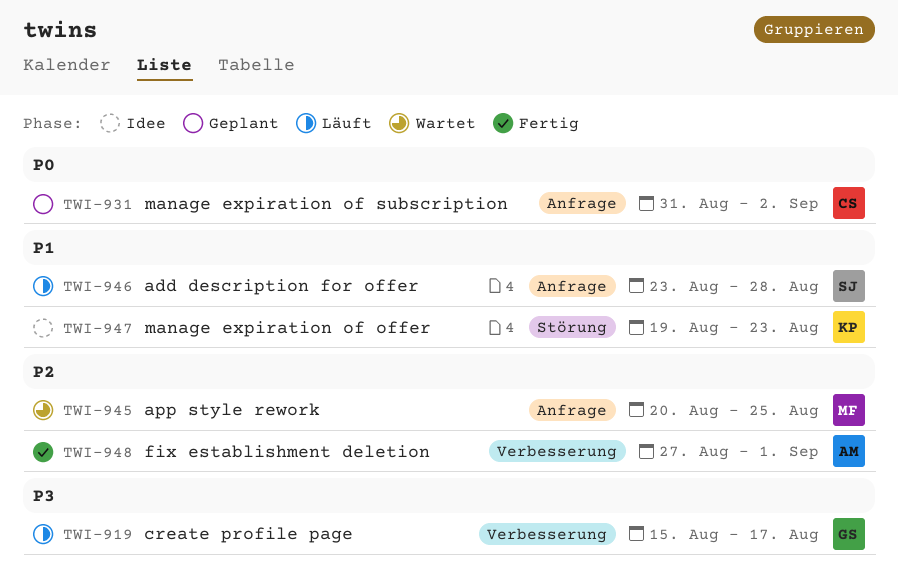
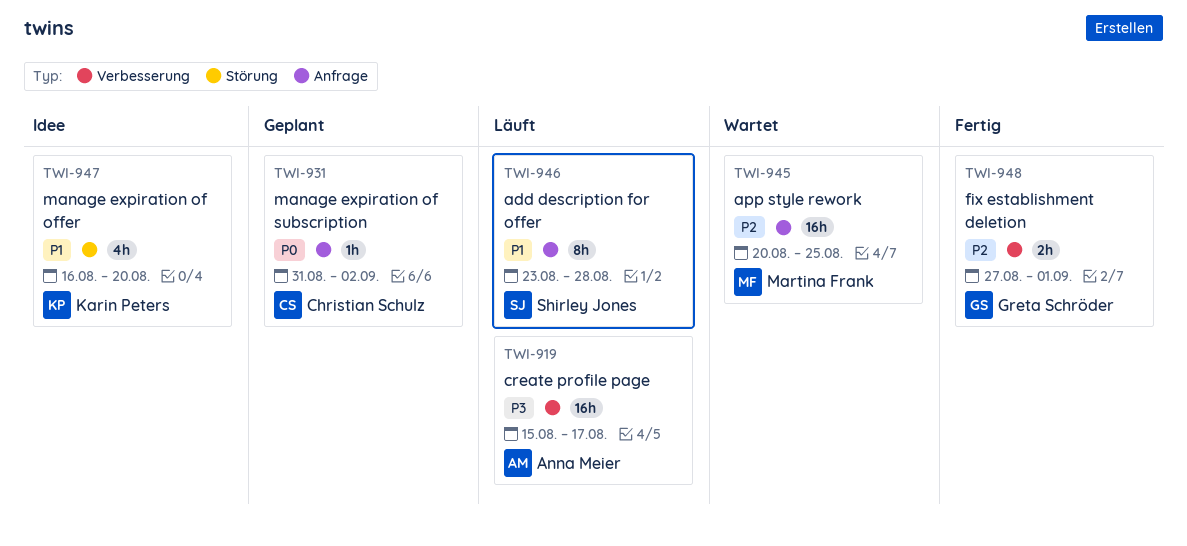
TWI-919, owner: Greta Schröder -> Anna Meier
TWI-947, start: Aug 19 -> Aug 16
TWI-947, due: Aug 23 -> Aug 20
TWI-948, owner: Anna Meier -> Greta Schröder

